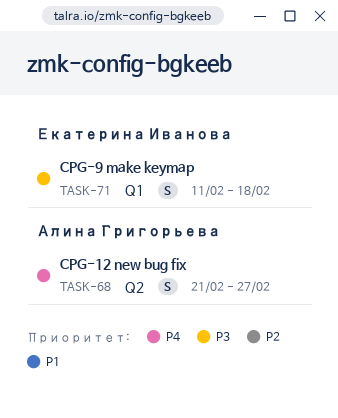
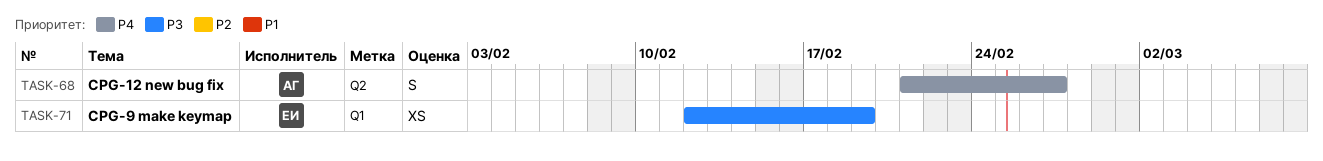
TASK-71, estimate: S -> XS
TASK-71, start: Feb 11 -> Feb 12
TASK-71, due: Feb 18 -> Feb 19

